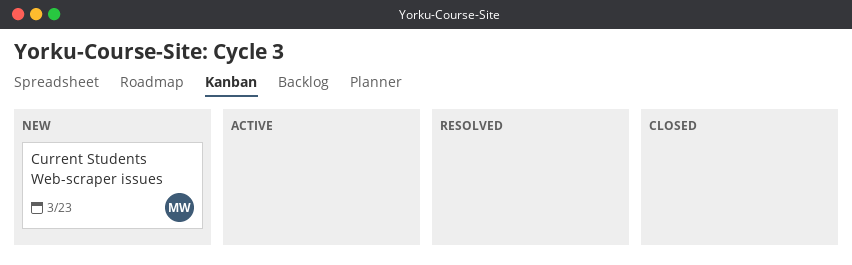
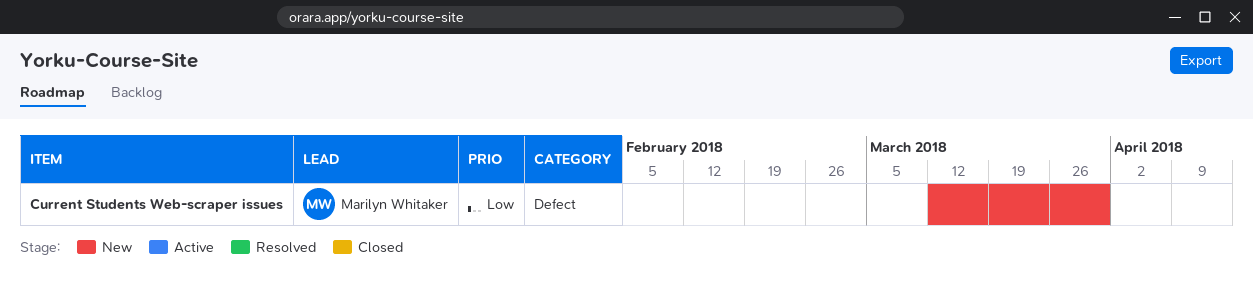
Current Students Web-scraper issues, due: Mar 23 -> Mar 30

